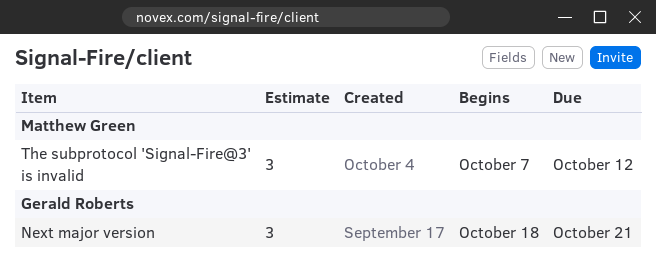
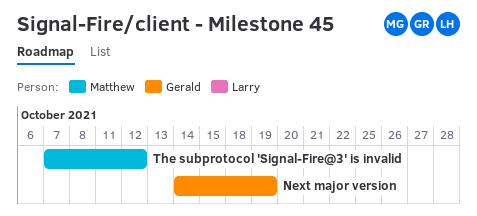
Next major version, start: Oct 18 -> Oct 14
Next major version, due: Oct 21 -> Oct 19

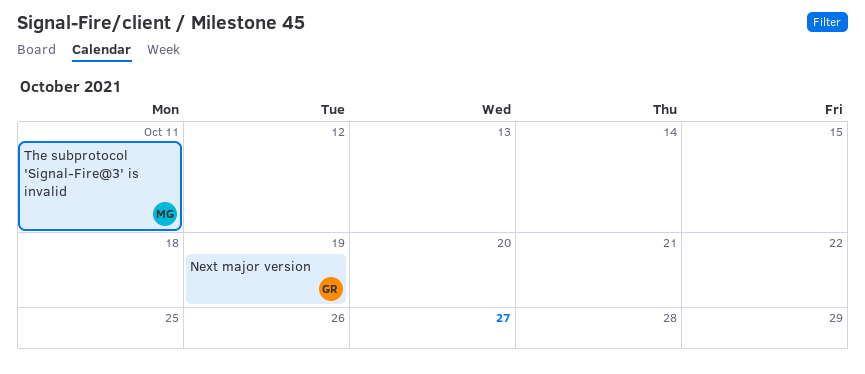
The subprotocol 'Signal-Fire@3' is invalid, due: Oct 12 -> Oct 11

